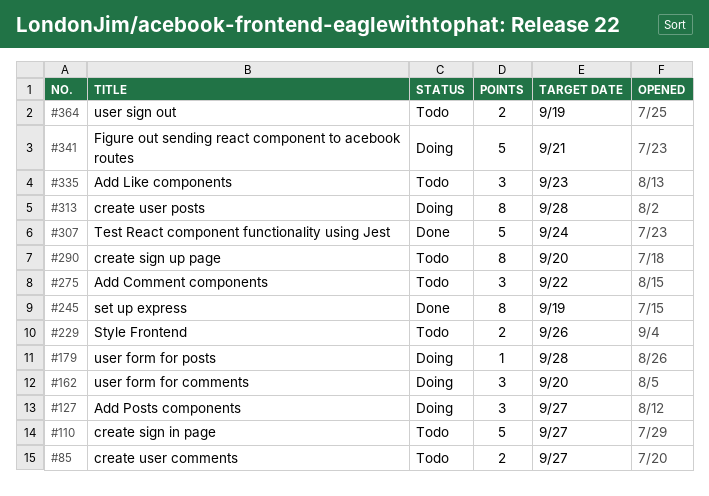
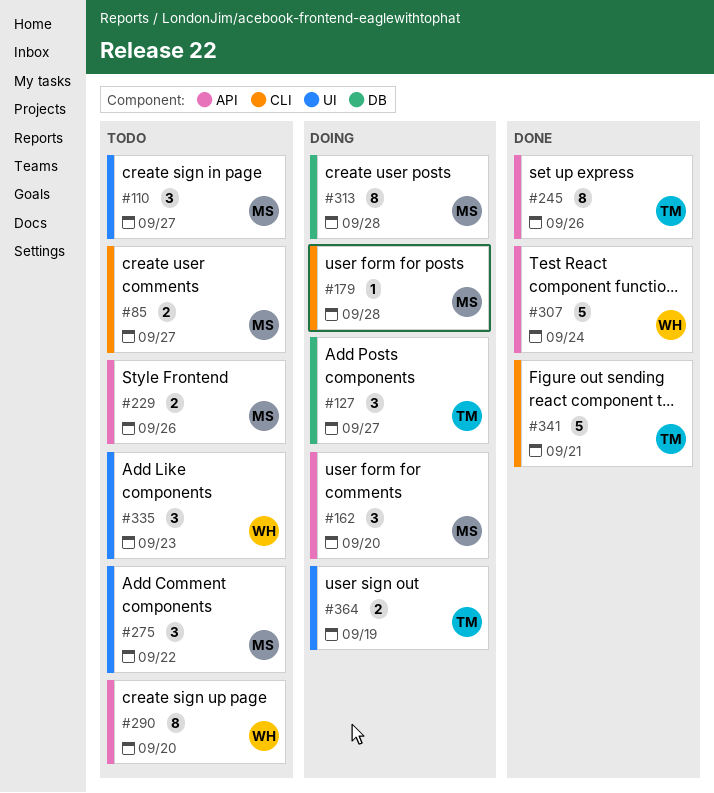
#110, estimate: 5 -> 3
#245, due: Sep 19 -> Sep 26
#341, status: Doing -> Done
#364, status: Todo -> Doing

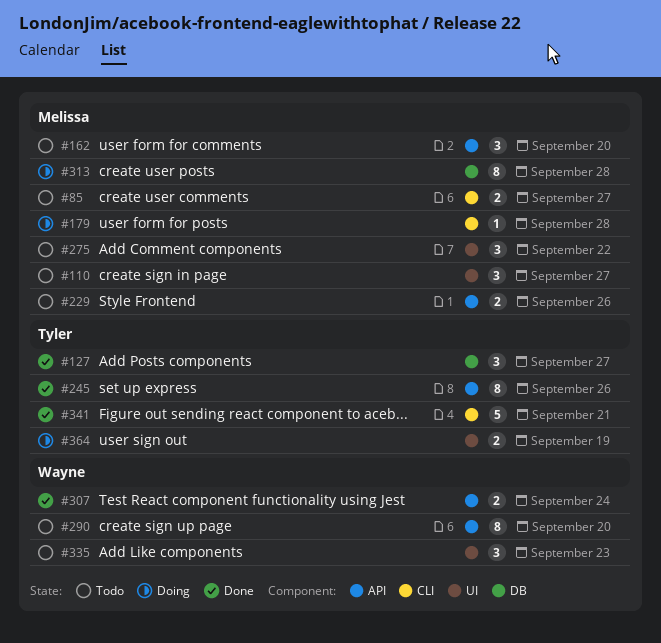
#127, status: Doing -> Done
#162, status: Doing -> Todo
#307, estimate: 5 -> 2

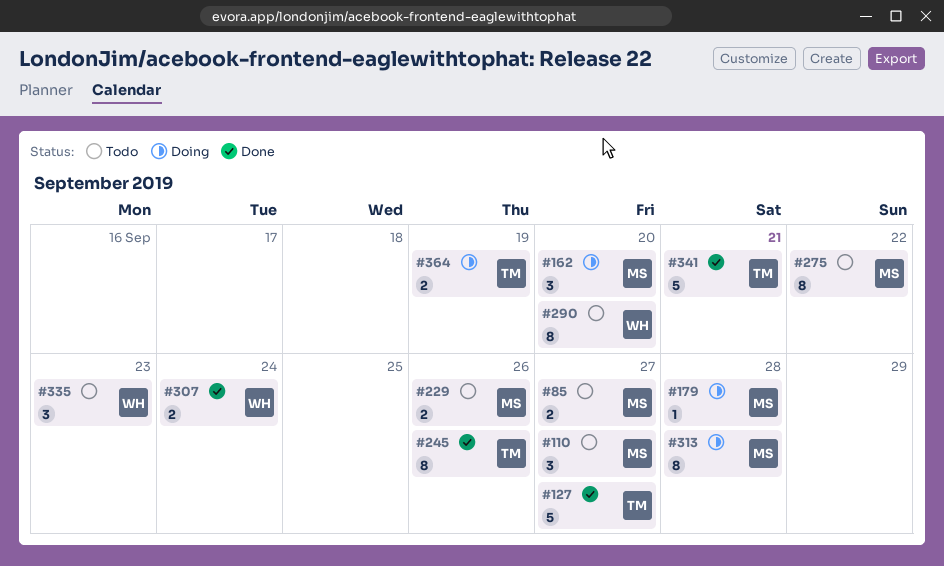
#127, estimate: 3 -> 5
#162, status: Todo -> Doing
#275, estimate: 3 -> 8

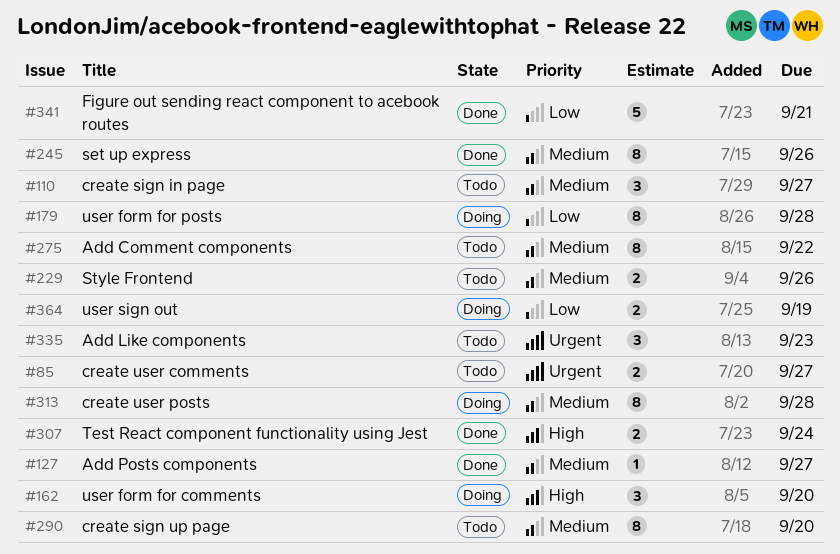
#127, estimate: 5 -> 1
#179, estimate: 1 -> 8

